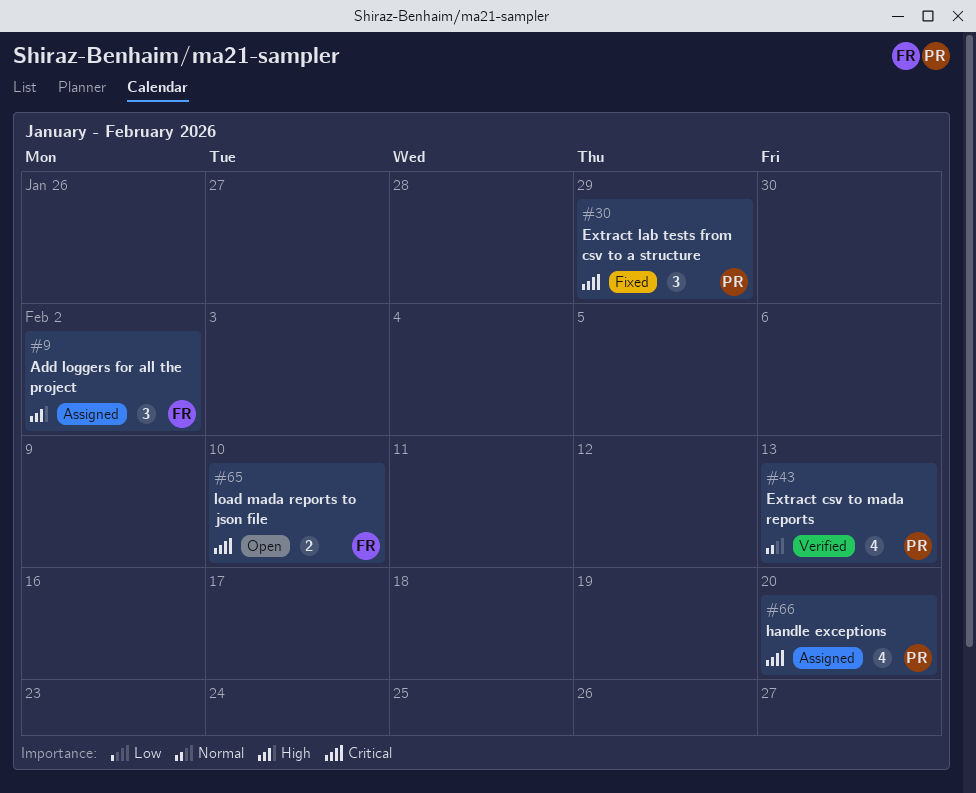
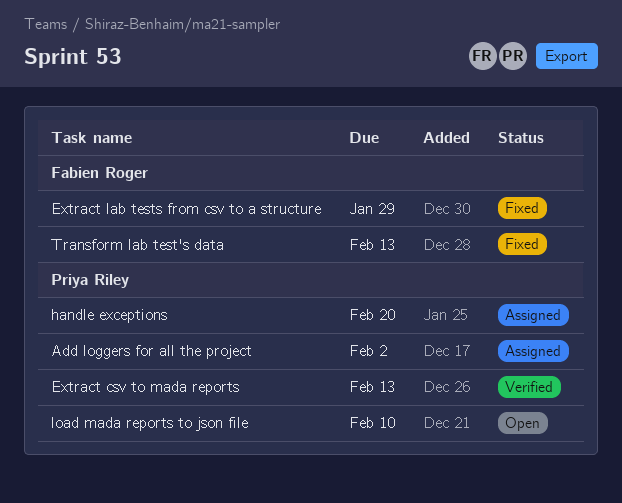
Add loggers for all the project, owner: Fabien Roger -> Priya Riley
Extract lab tests from csv to a structure, owner: Priya Riley -> Fabien Roger
load mada reports to json file, owner: Fabien Roger -> Priya Riley
Transform lab test's data: none -> present

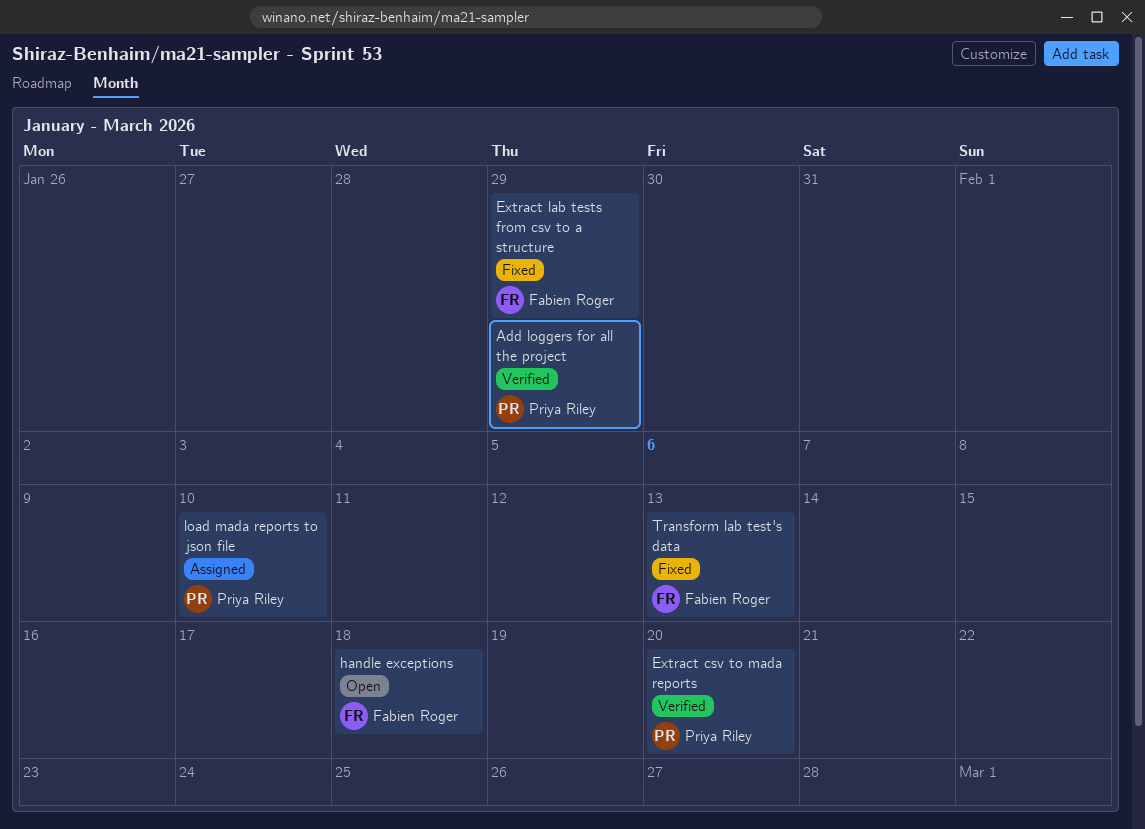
Add loggers for all the project, status: Assigned -> Verified
Add loggers for all the project, due: Feb 2 -> Jan 29
Extract csv to mada reports, due: Feb 13 -> Feb 20
handle exceptions, status: Assigned -> Open
handle exceptions, owner: Priya Riley -> Fabien Roger
handle exceptions, due: Feb 20 -> Feb 18
load mada reports to json file, status: Open -> Assigned

